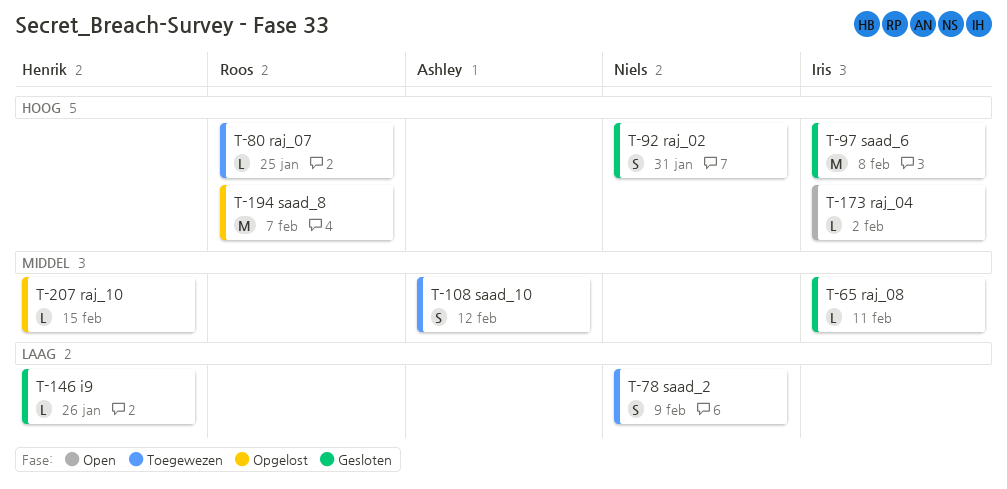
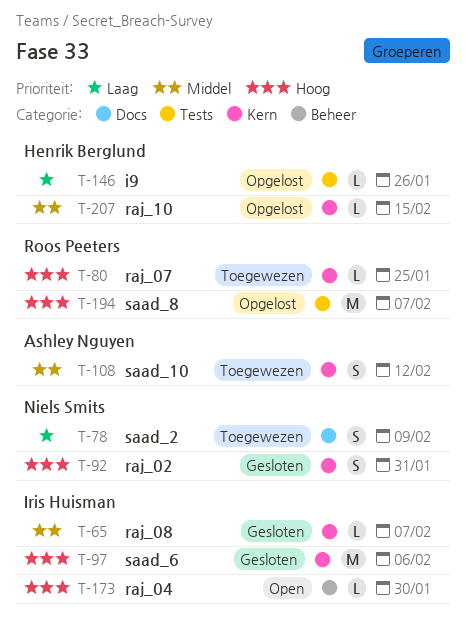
T-65, due: Feb 11 -> Feb 7
T-97, due: Feb 8 -> Feb 6
T-146, status: Gesloten -> Opgelost
T-173, due: Feb 2 -> Jan 30

